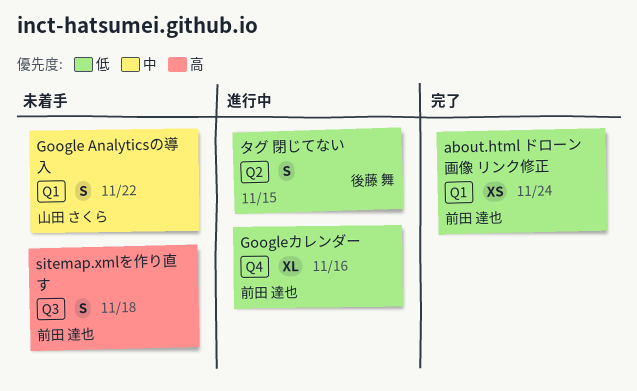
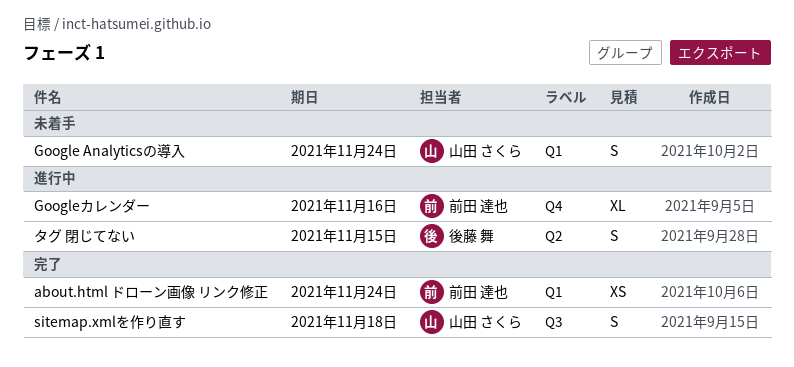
Google Analyticsの導入, due: Nov 22 -> Nov 24
sitemap.xmlを作り直す, status: 未着手 -> 完了
sitemap.xmlを作り直す, owner: 前田 達也 -> 山田 さくら

